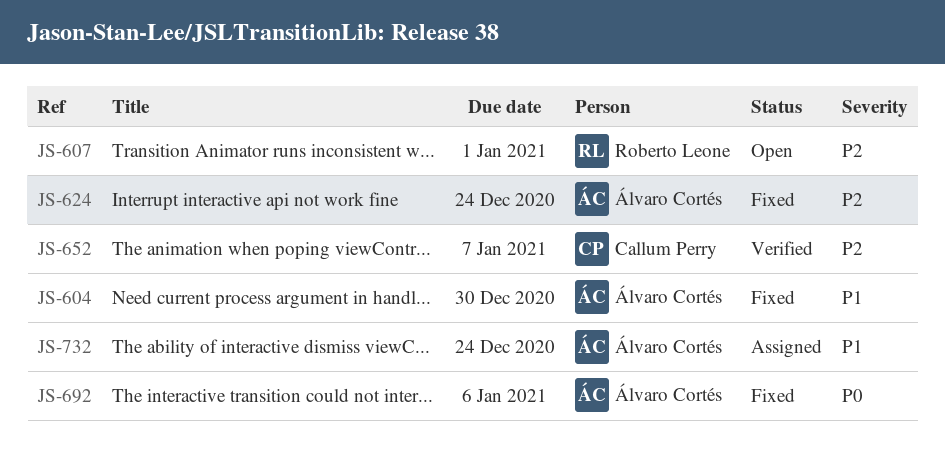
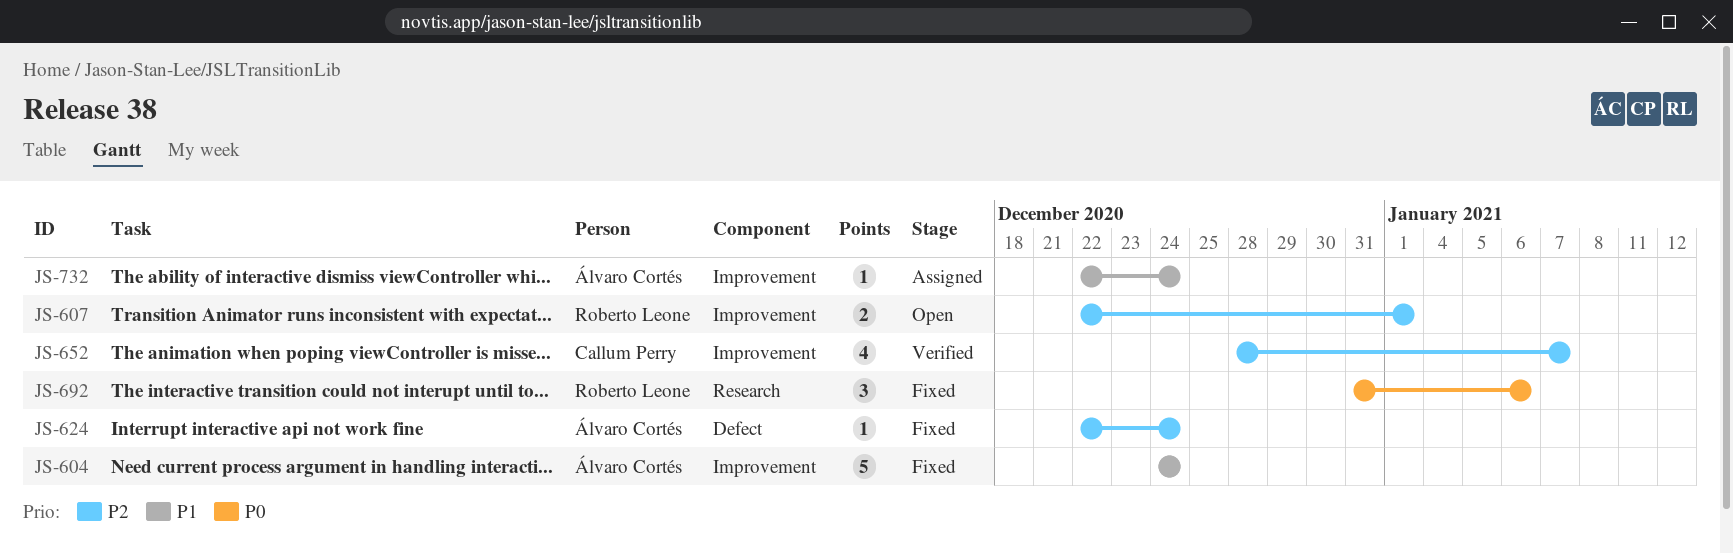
JS-604, due: Dec 30 -> Dec 24
JS-692, owner: Álvaro Cortés -> Roberto Leone

